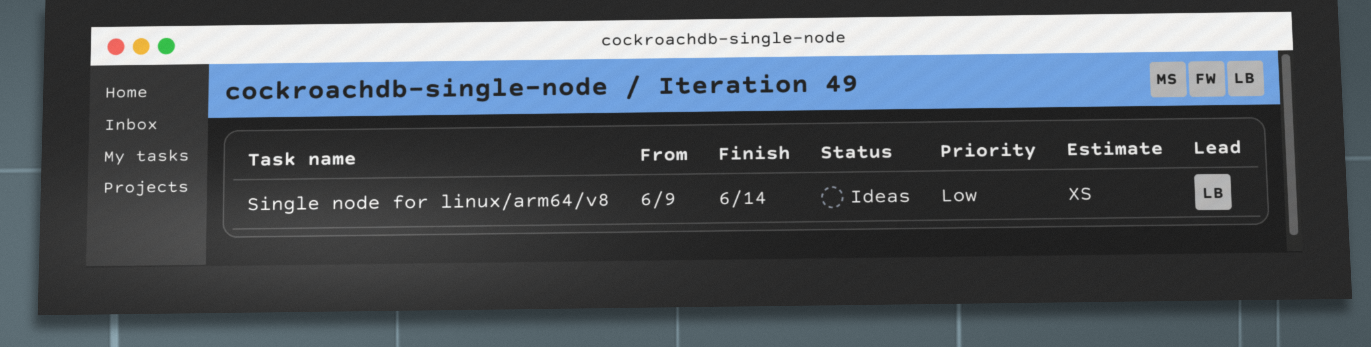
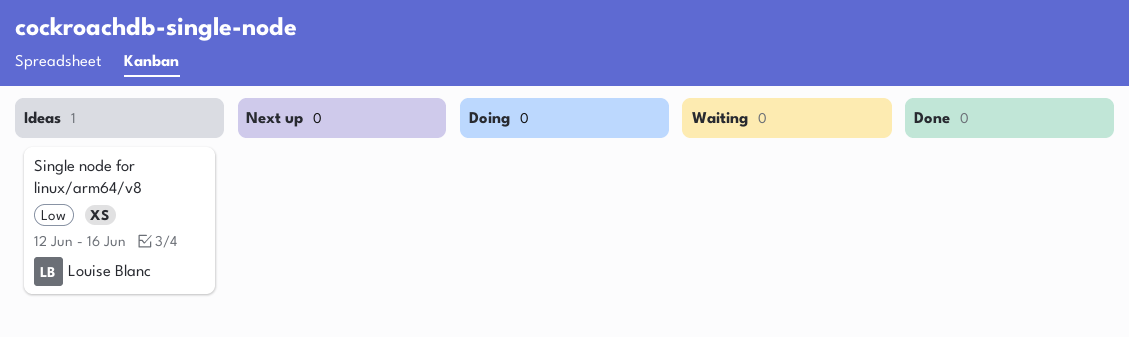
Single node for linux/arm64/v8, start: Jun 9 -> Jun 12
Single node for linux/arm64/v8, due: Jun 14 -> Jun 16

